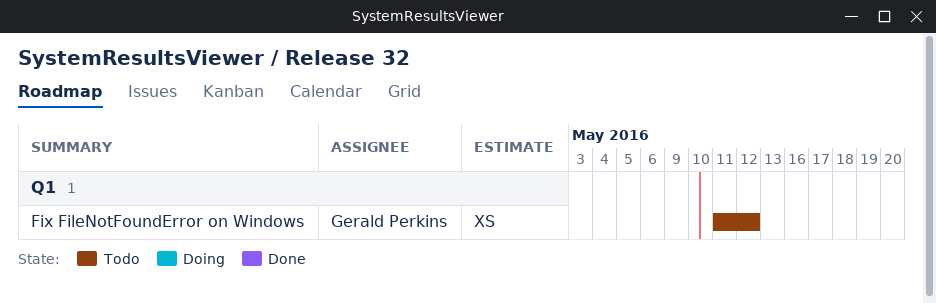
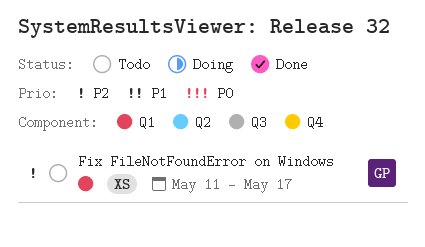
Fix FileNotFoundError on Windows, due: May 12 -> May 17

